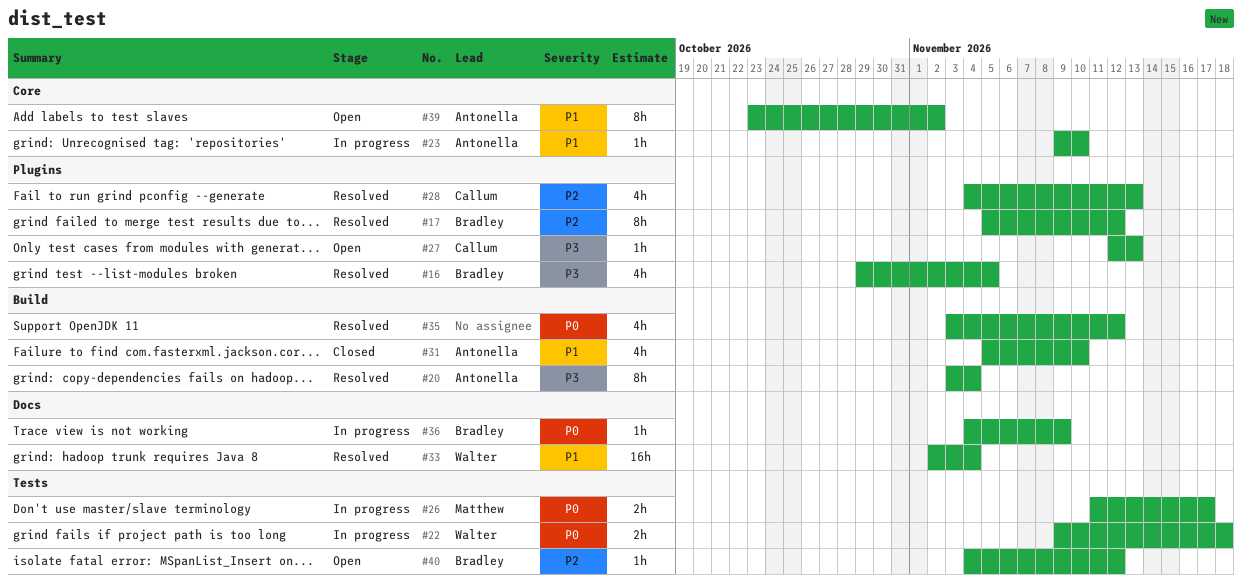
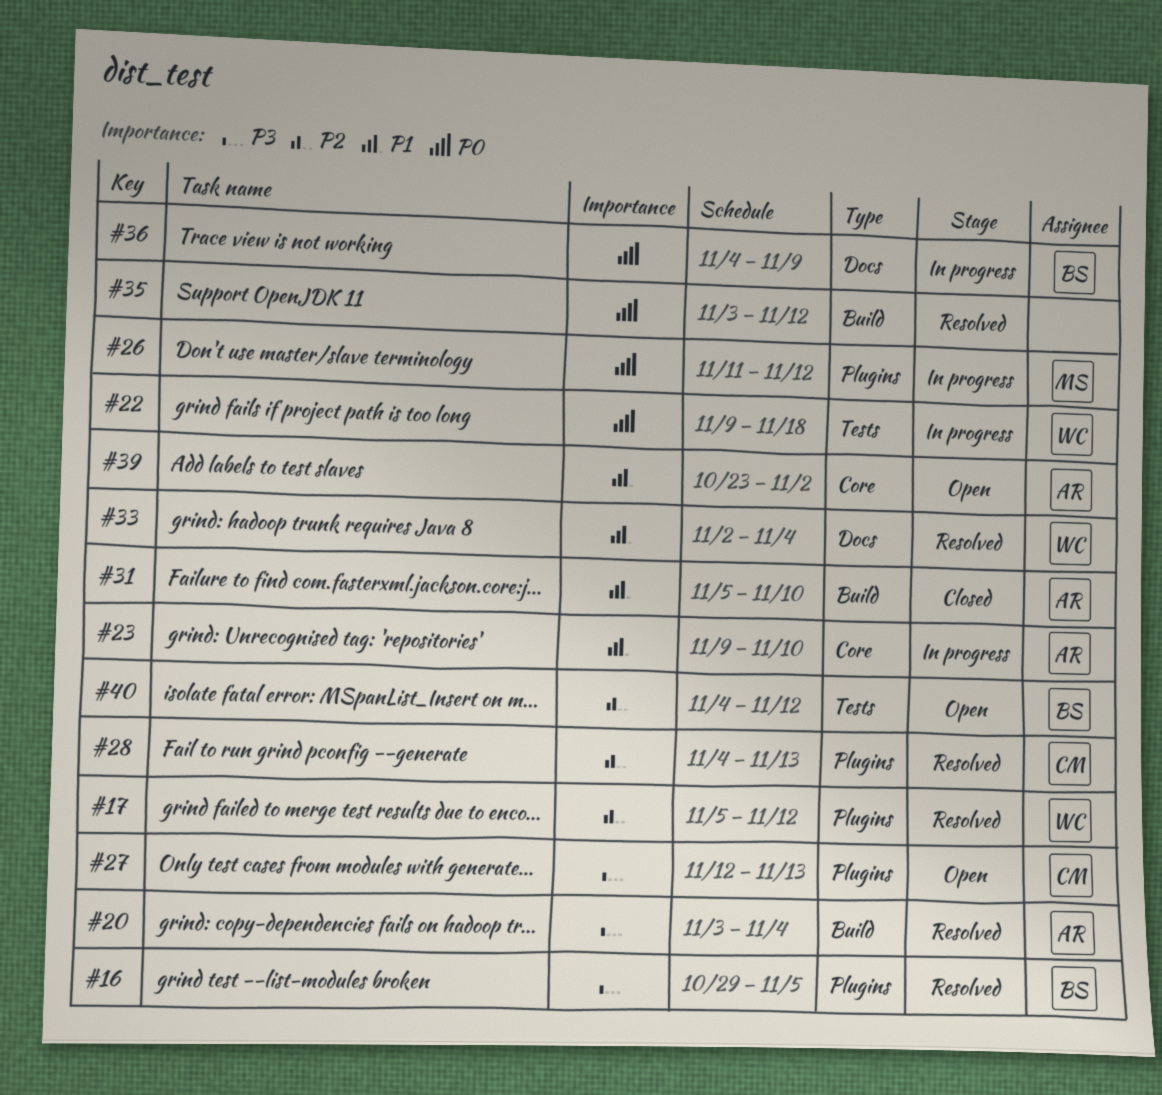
#17, owner: Bradley -> Walter
#26, label: Tests -> Plugins
#26, due: Nov 17 -> Nov 12

